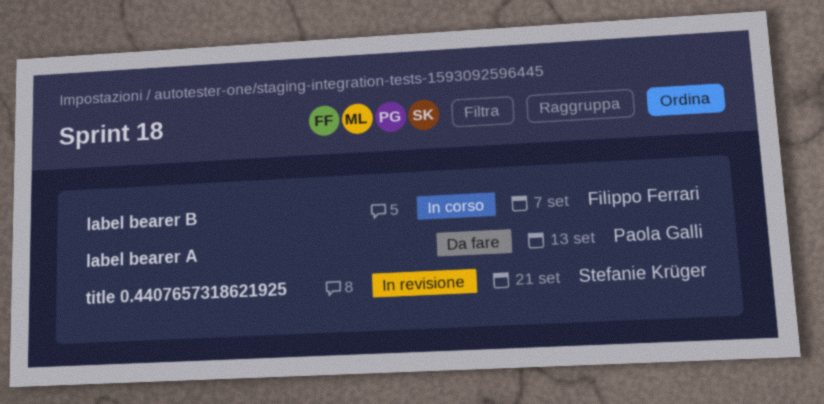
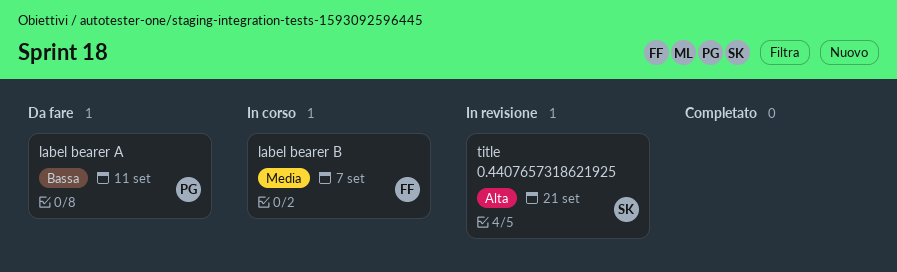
label bearer A, due: Sep 13 -> Sep 11

